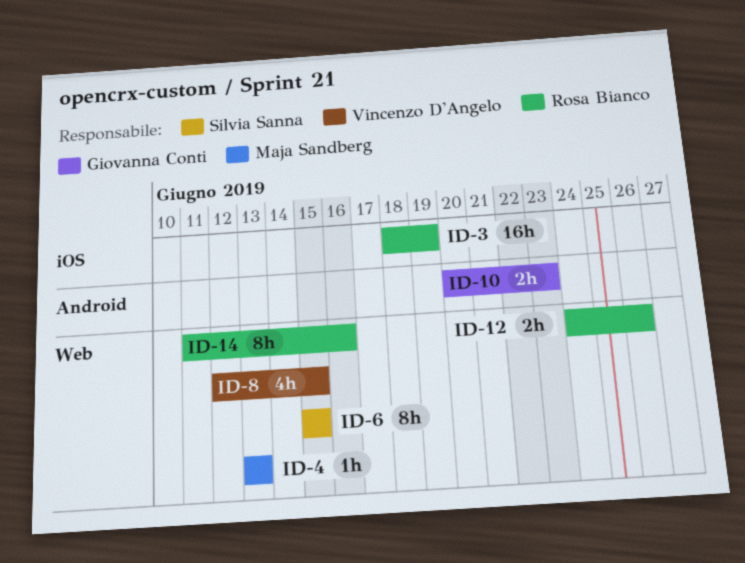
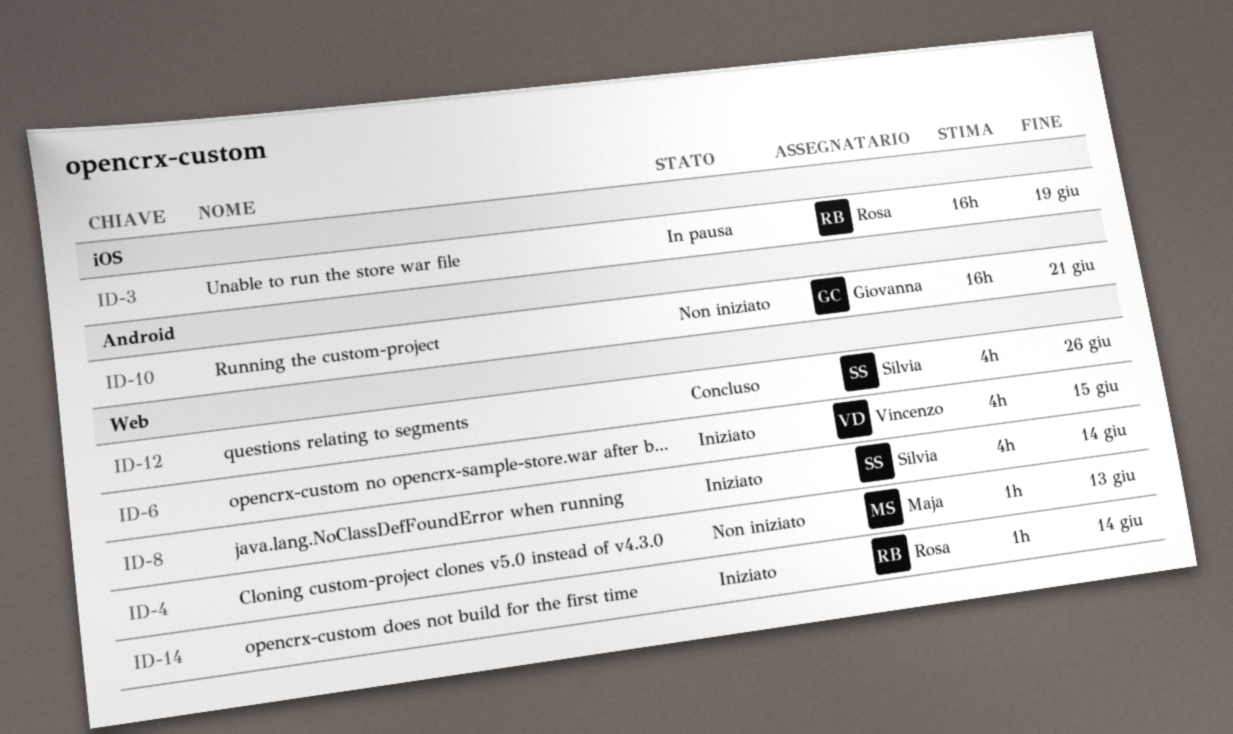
ID-6, owner: Silvia Sanna -> Vincenzo D'Angelo
ID-6, estimate: 8h -> 4h
ID-8, owner: Vincenzo D'Angelo -> Silvia Sanna
ID-8, due: Jun 15 -> Jun 14
ID-10, estimate: 2h -> 16h
ID-10, due: Jun 23 -> Jun 21
ID-12, owner: Rosa Bianco -> Silvia Sanna
ID-12, estimate: 2h -> 4h
ID-14, estimate: 8h -> 1h
ID-14, due: Jun 16 -> Jun 14

